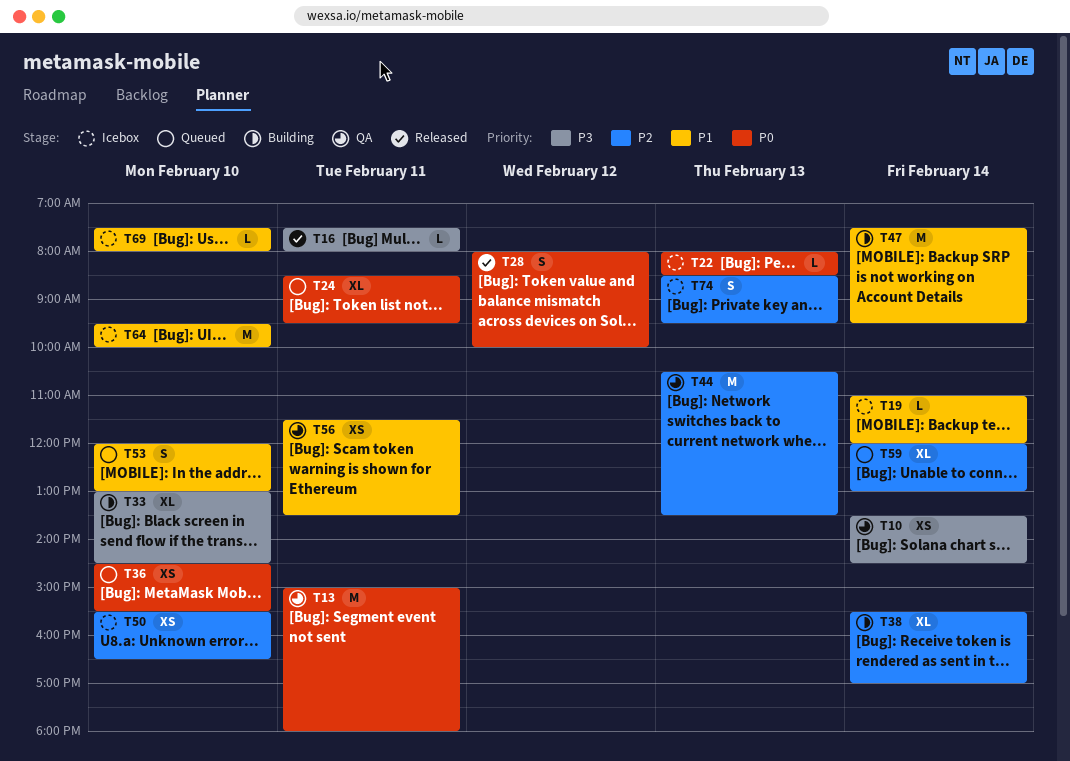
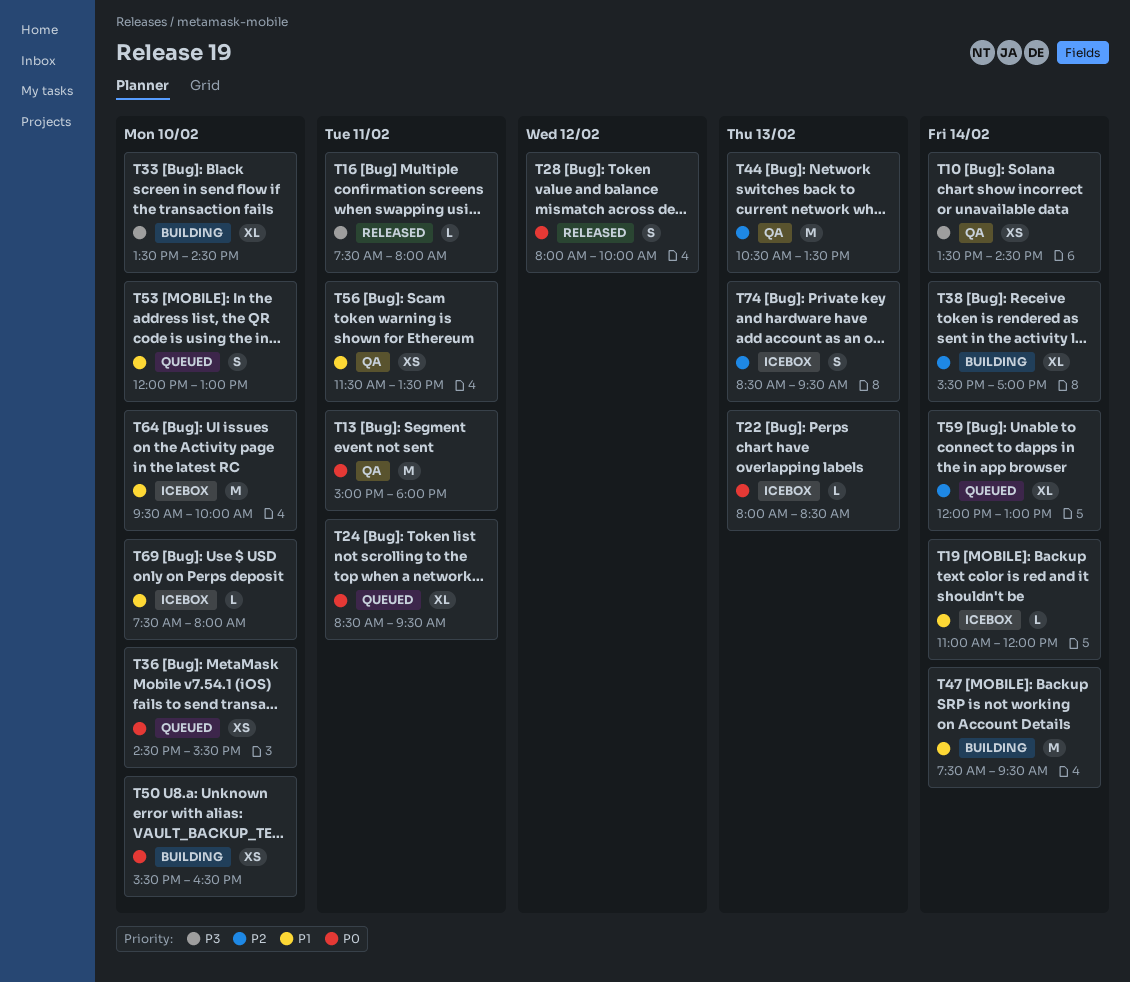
T33, begins: 13:00 -> 13:30
T50, status: Icebox -> Building
T50, priority: P2 -> P0

